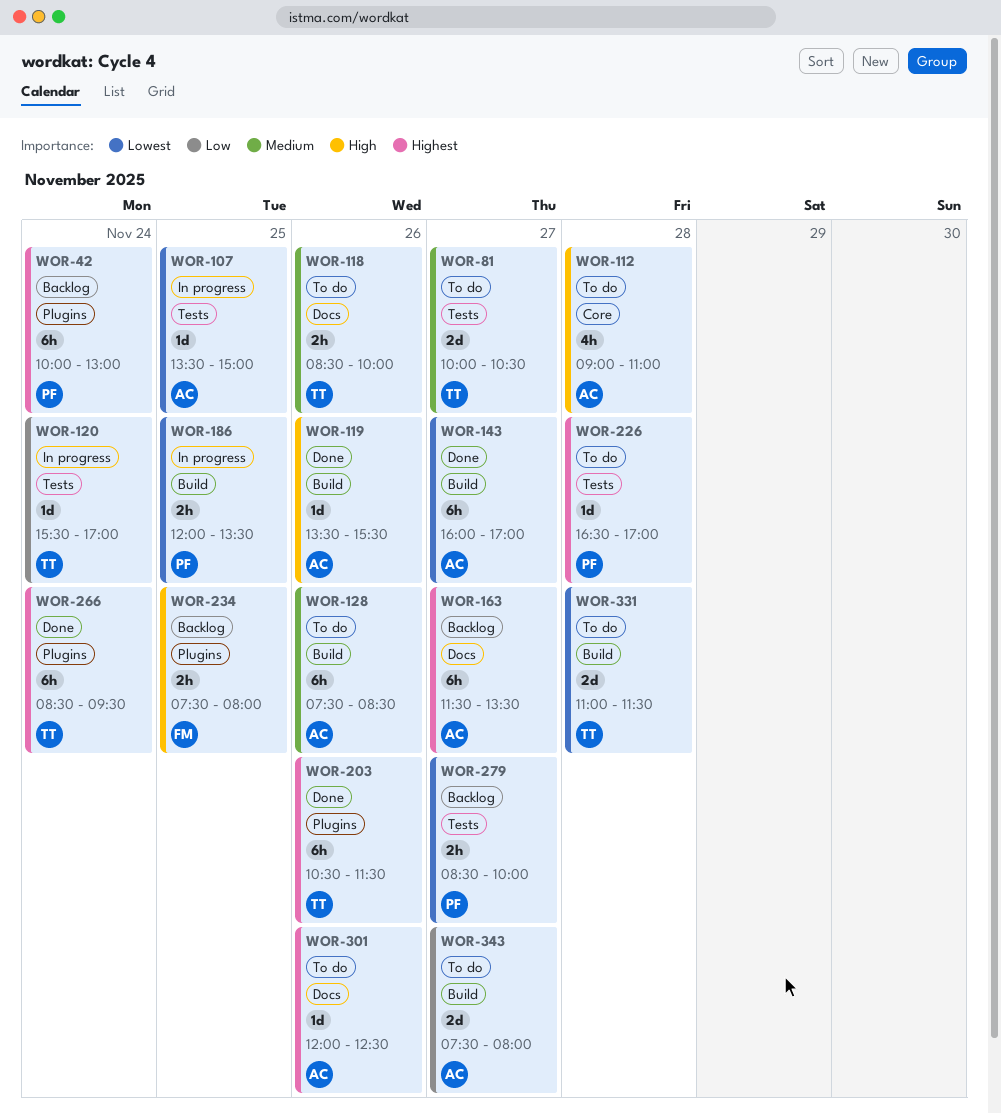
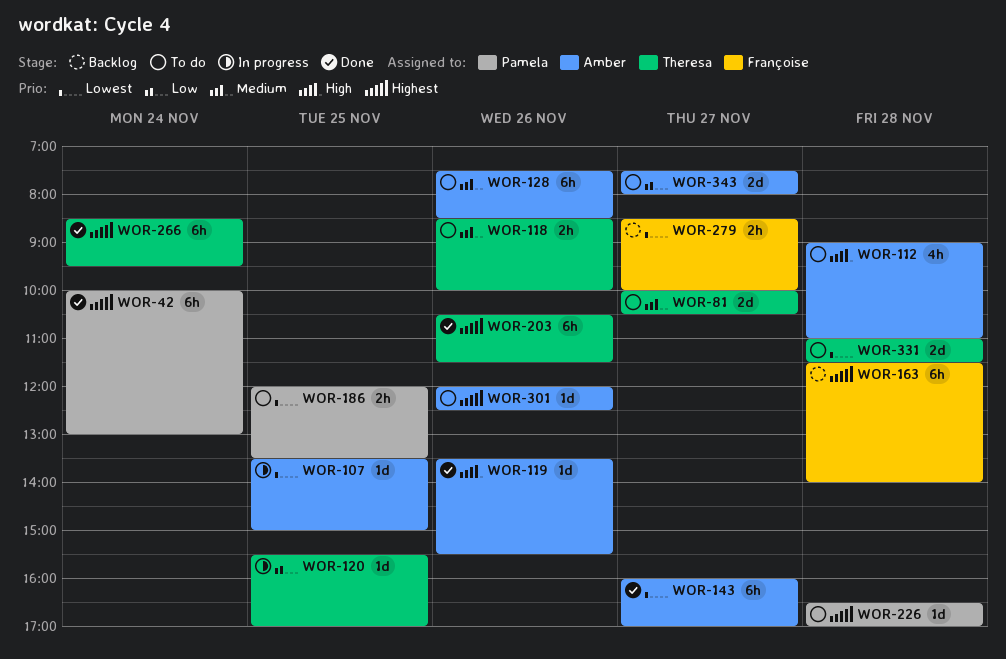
WOR-42, status: Backlog -> Done
WOR-120, day: Nov 24 -> Nov 25
WOR-163, owner: Amber -> Françoise
WOR-163, day: Nov 27 -> Nov 28
WOR-163, ends: 13:30 -> 14:00
WOR-186, status: In progress -> To do
WOR-234: present -> none
WOR-279, owner: Pamela -> Françoise

